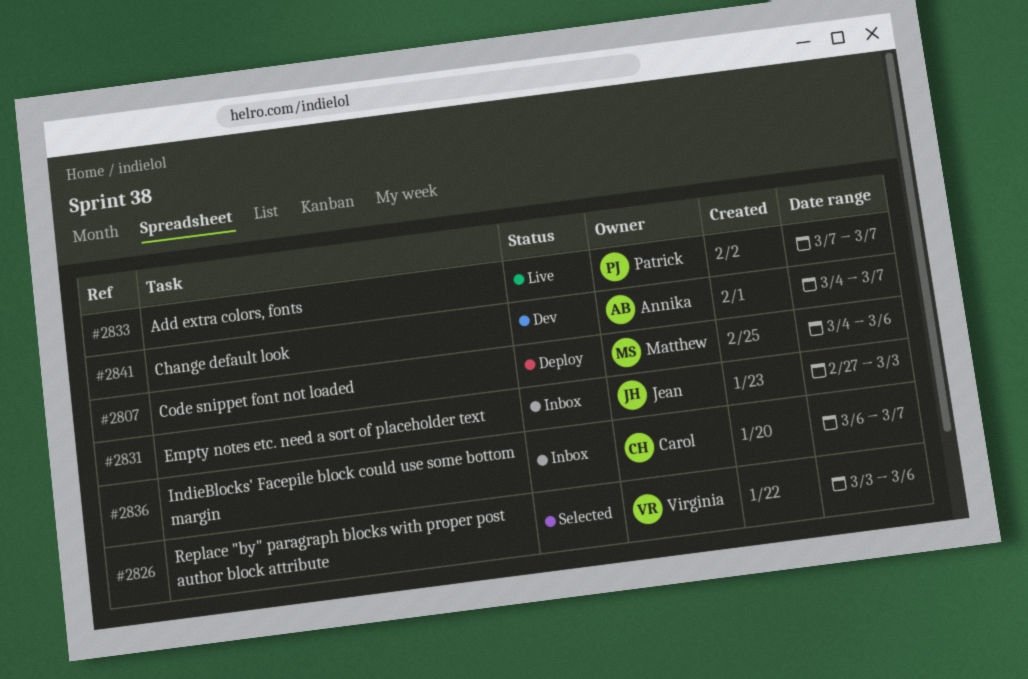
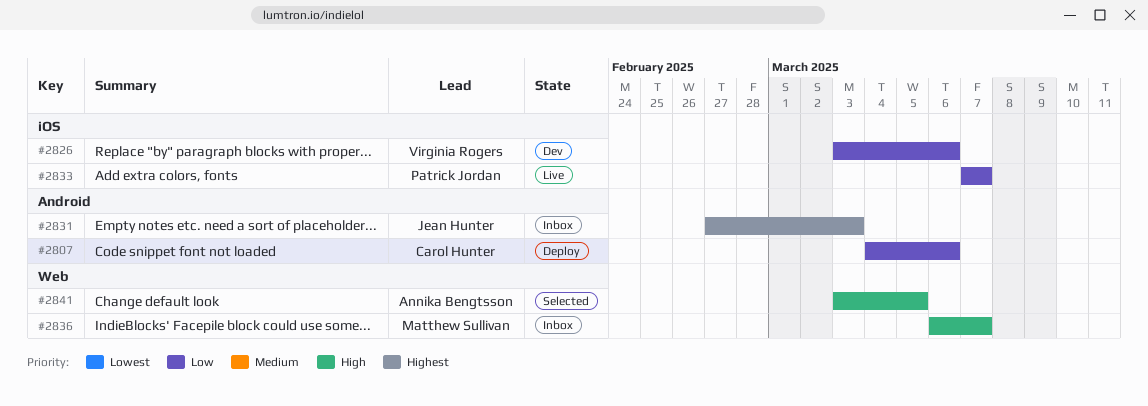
#2807, owner: Matthew Sullivan -> Carol Hunter
#2826, status: Selected -> Dev
#2836, owner: Carol Hunter -> Matthew Sullivan
#2841, status: Dev -> Selected
#2841, start: Mar 4 -> Mar 3
#2841, due: Mar 7 -> Mar 5

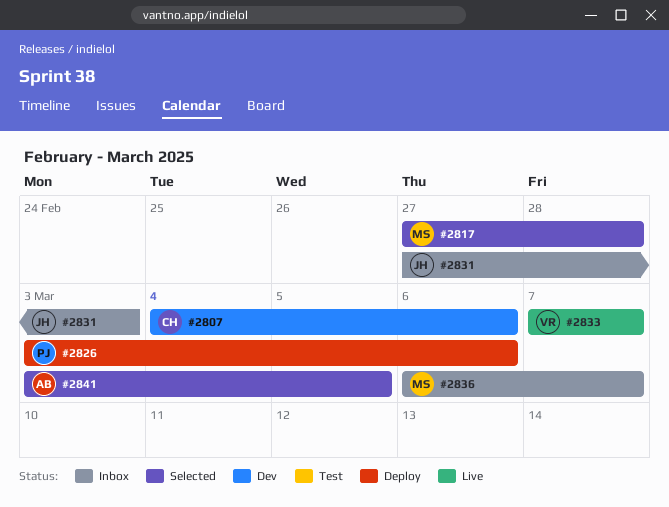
#2807, status: Deploy -> Dev
#2817: none -> present
#2826, status: Dev -> Deploy
#2826, owner: Virginia Rogers -> Patrick Jordan
#2833, owner: Patrick Jordan -> Virginia Rogers

